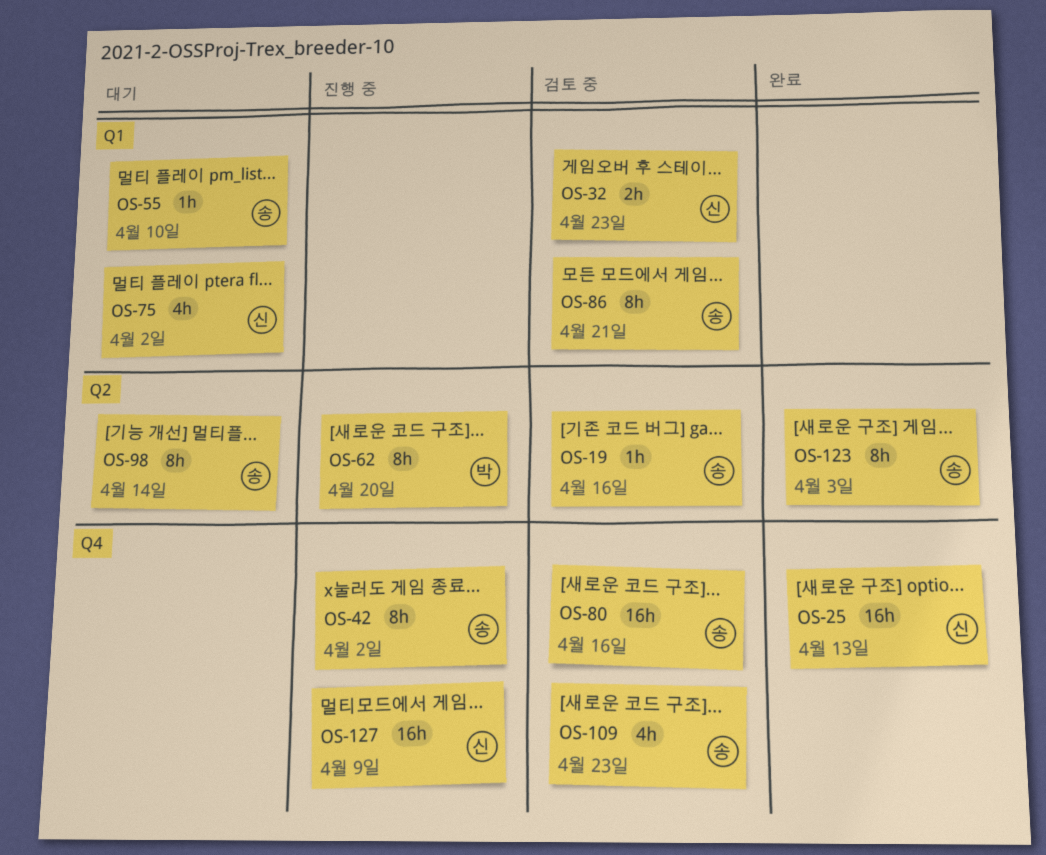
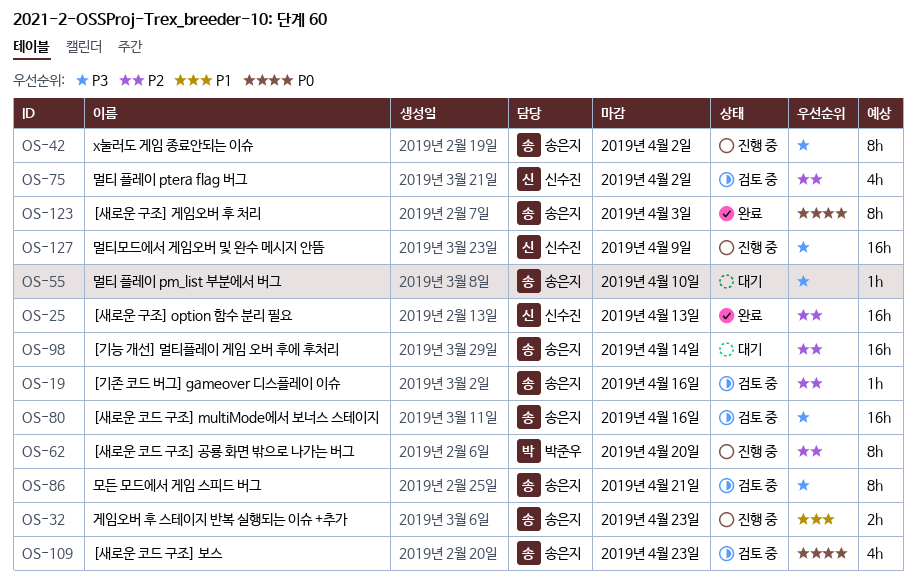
OS-32, status: 검토 중 -> 진행 중
OS-32, owner: 신수진 -> 송은지
OS-75, status: 대기 -> 검토 중
OS-98, estimate: 8h -> 16h

